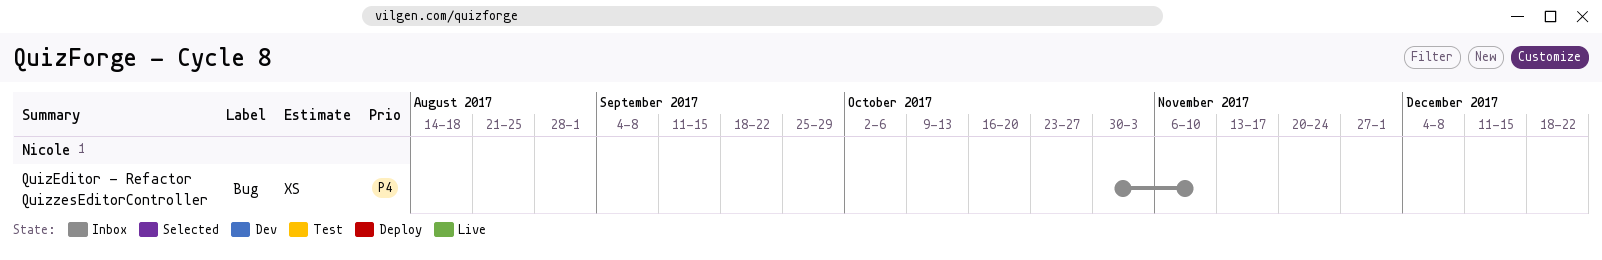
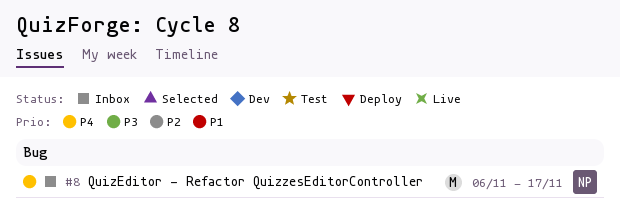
QuizEditor - Refactor QuizzesEditorController, estimate: XS -> M
QuizEditor - Refactor QuizzesEditorController, start: Oct 30 -> Nov 6
QuizEditor - Refactor QuizzesEditorController, due: Nov 10 -> Nov 17

